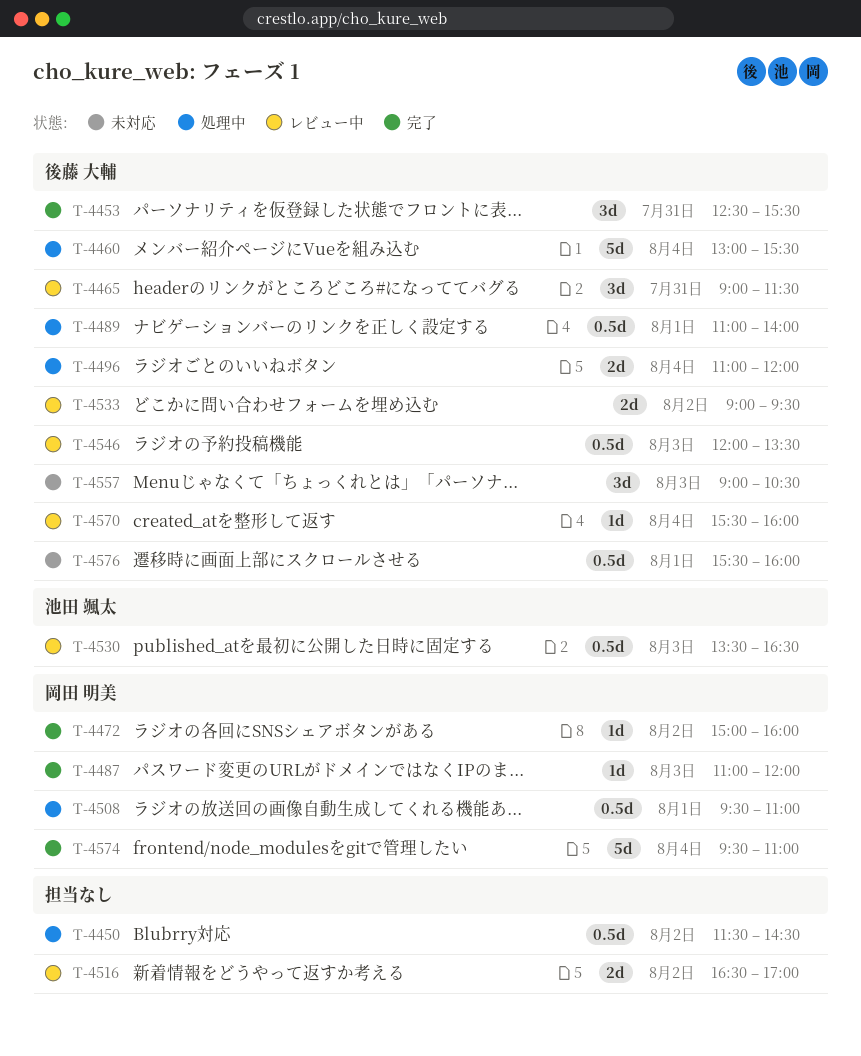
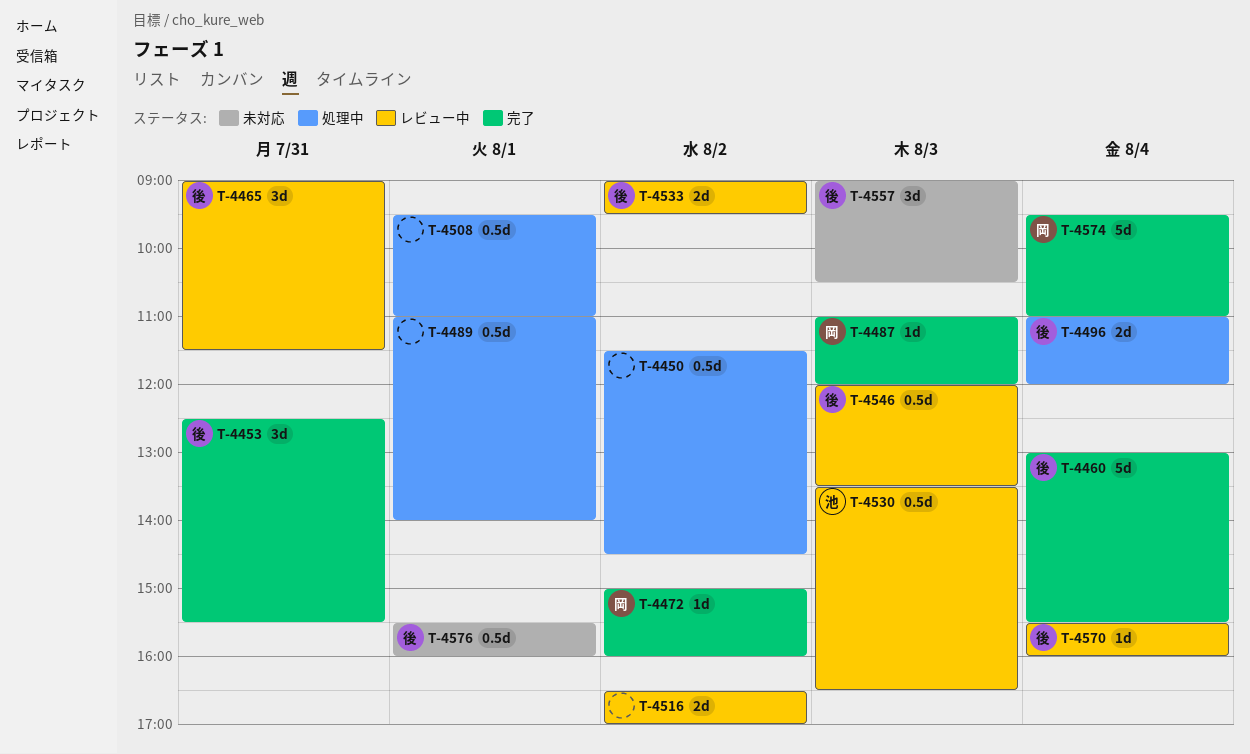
T-4460, status: 処理中 -> 完了
T-4489, owner: 後藤 大輔 -> none
T-4508, owner: 岡田 明美 -> none

